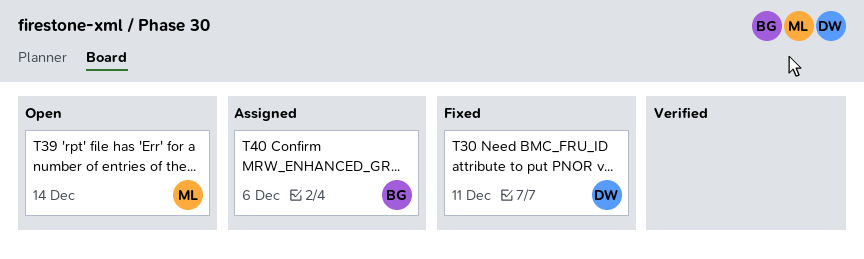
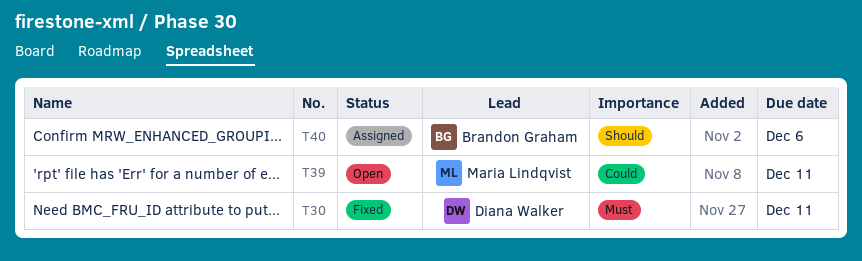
T39, due: Dec 14 -> Dec 11

